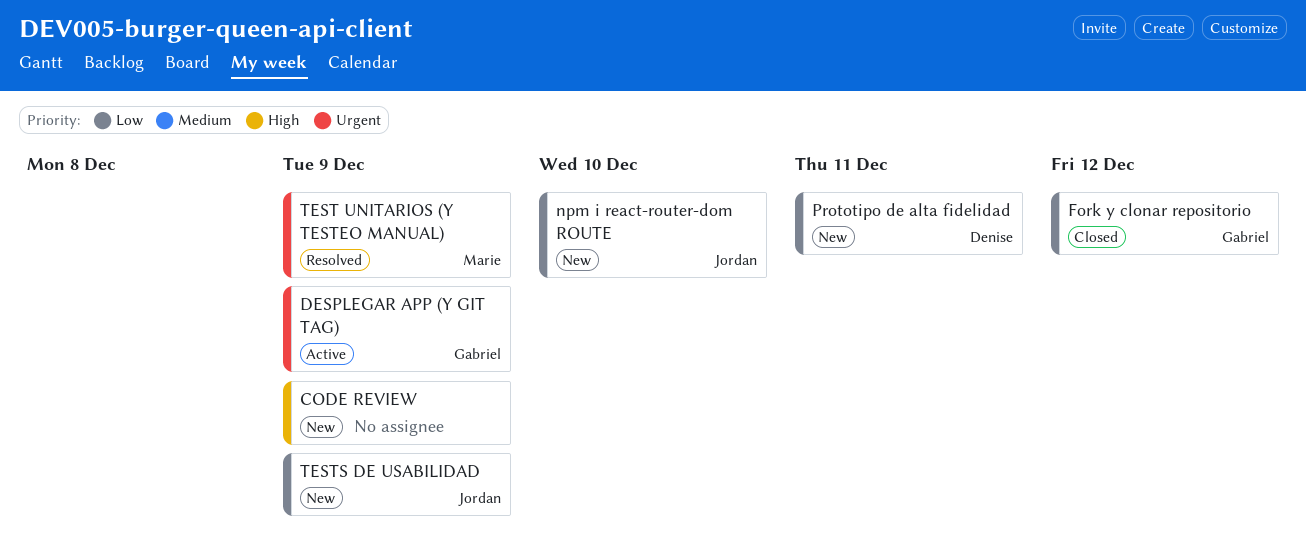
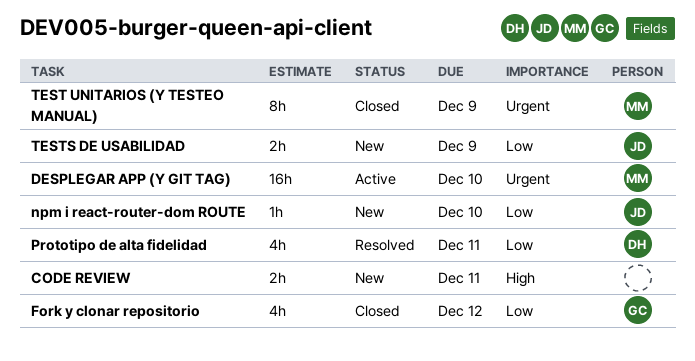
CODE REVIEW, due: Dec 9 -> Dec 11
DESPLEGAR APP (Y GIT TAG), owner: Gabriel -> Marie
DESPLEGAR APP (Y GIT TAG), due: Dec 9 -> Dec 10
Prototipo de alta fidelidad, status: New -> Resolved
TEST UNITARIOS (Y TESTEO MANUAL), status: Resolved -> Closed

